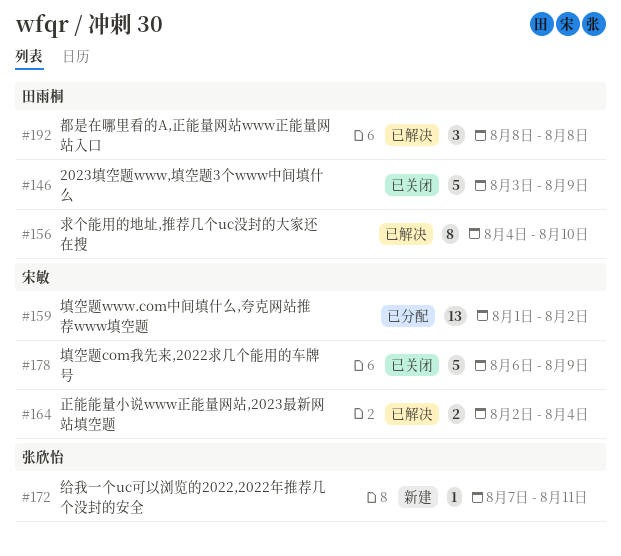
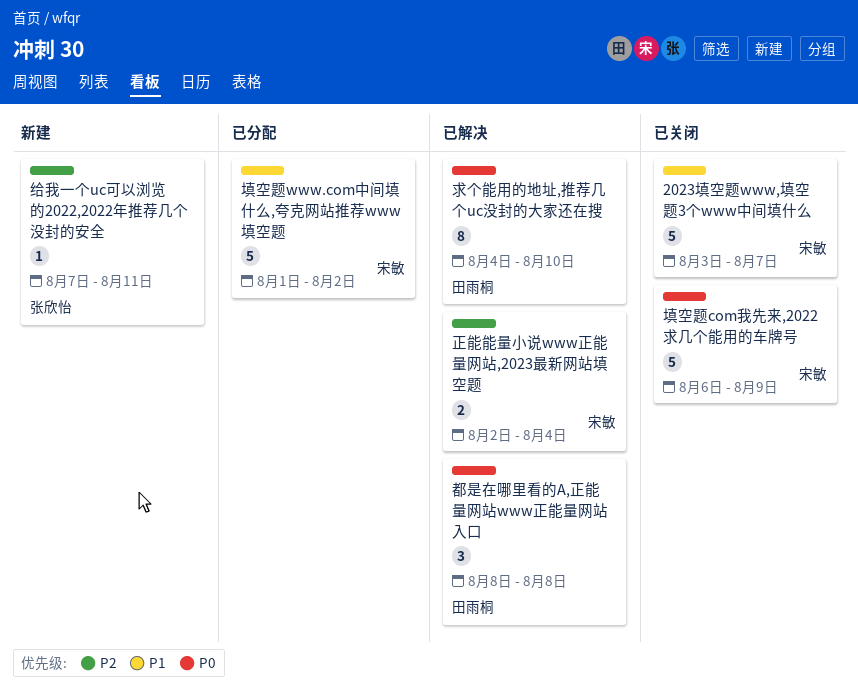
2023填空题www,填空题3个www中间填什么, owner: 田雨桐 -> 宋敏
2023填空题www,填空题3个www中间填什么, due: Aug 9 -> Aug 7
填空题www.com中间填什么,夸克网站推荐www填空题, estimate: 13 -> 5

